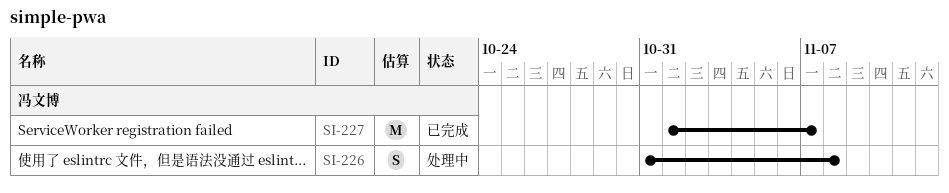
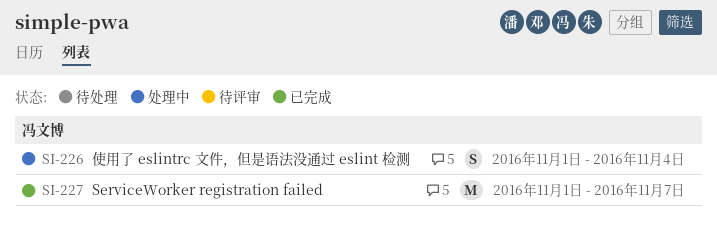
SI-226, start: Oct 31 -> Nov 1
SI-226, due: Nov 8 -> Nov 4

